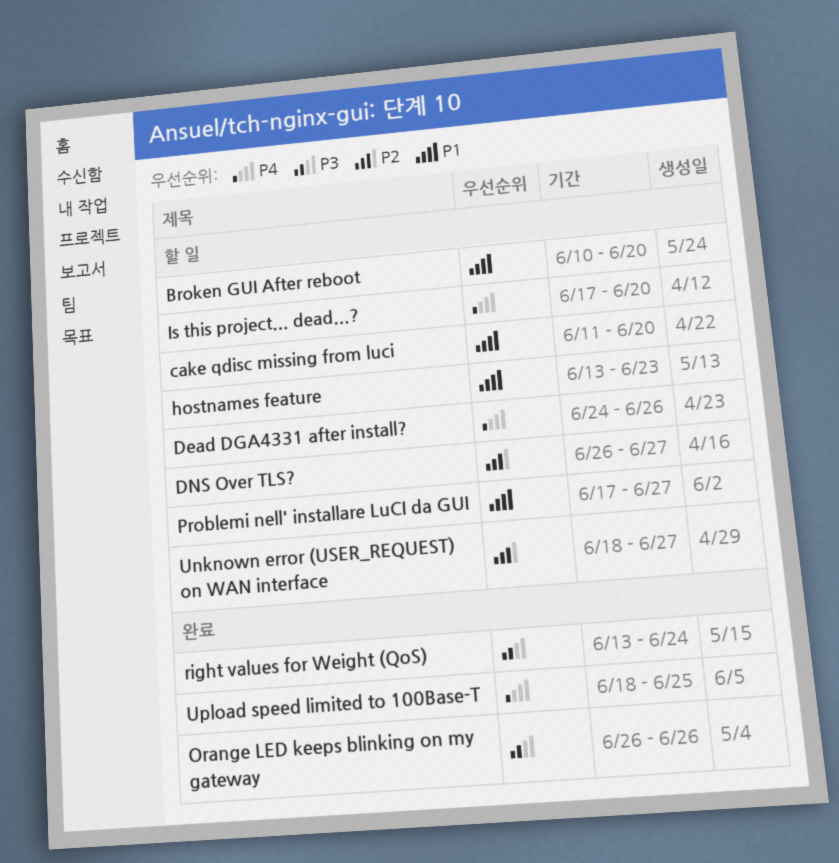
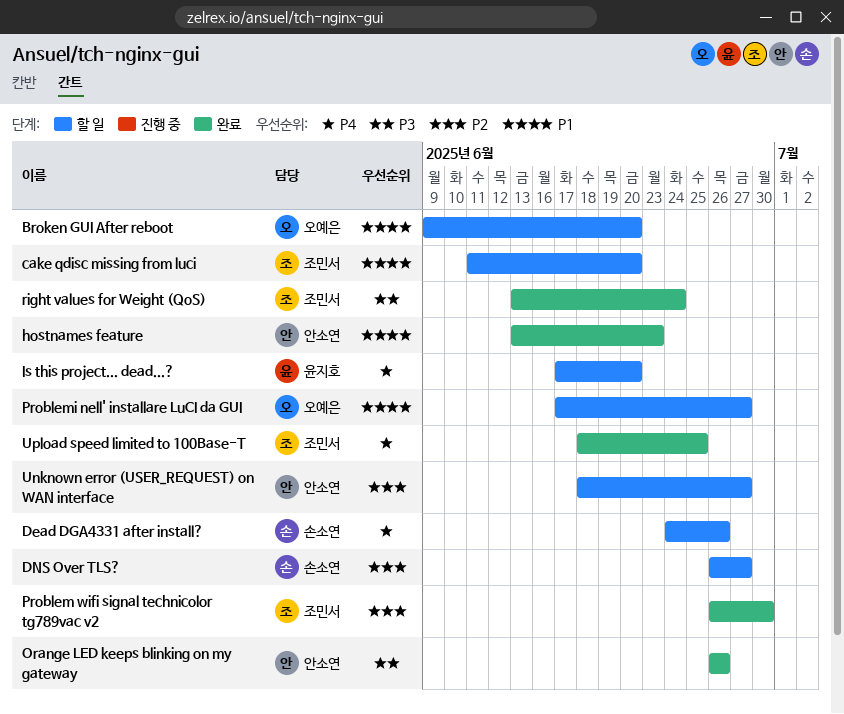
Broken GUI After reboot, start: Jun 10 -> Jun 9
hostnames feature, status: 할 일 -> 완료
Problem wifi signal technicolor tg789vac v2: none -> present

